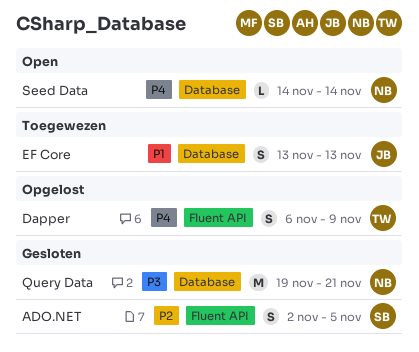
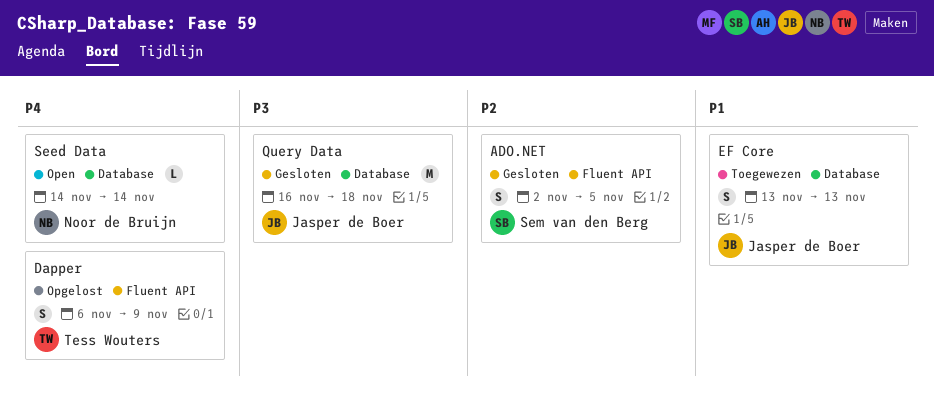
Query Data, owner: Noor de Bruijn -> Jasper de Boer
Query Data, start: Nov 19 -> Nov 16
Query Data, due: Nov 21 -> Nov 18

